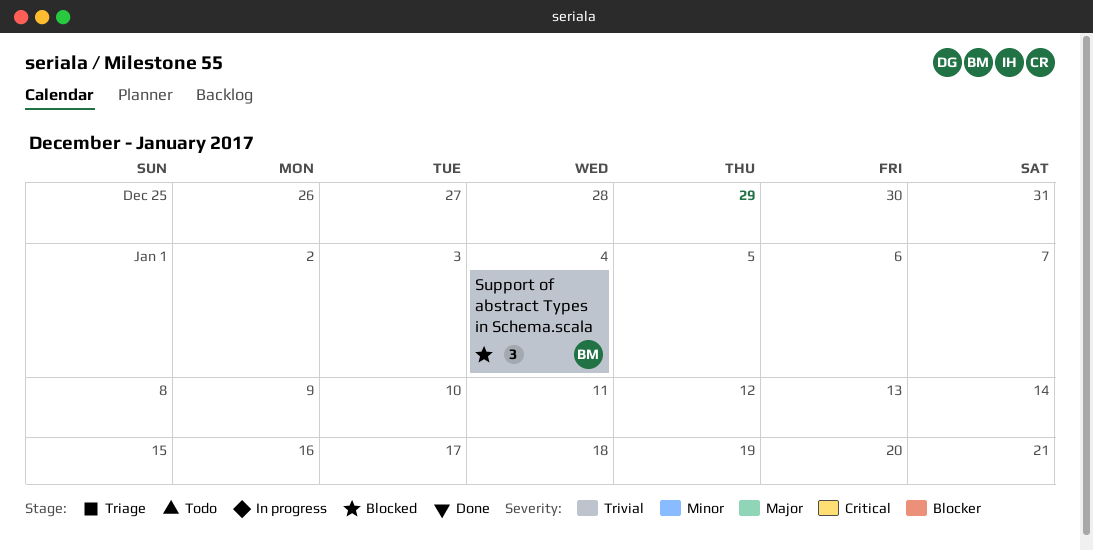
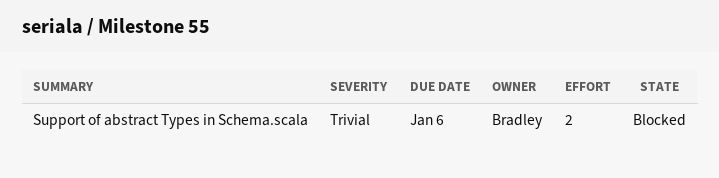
Support of abstract Types in Schema.scala, estimate: 3 -> 2
Support of abstract Types in Schema.scala, due: Jan 4 -> Jan 6

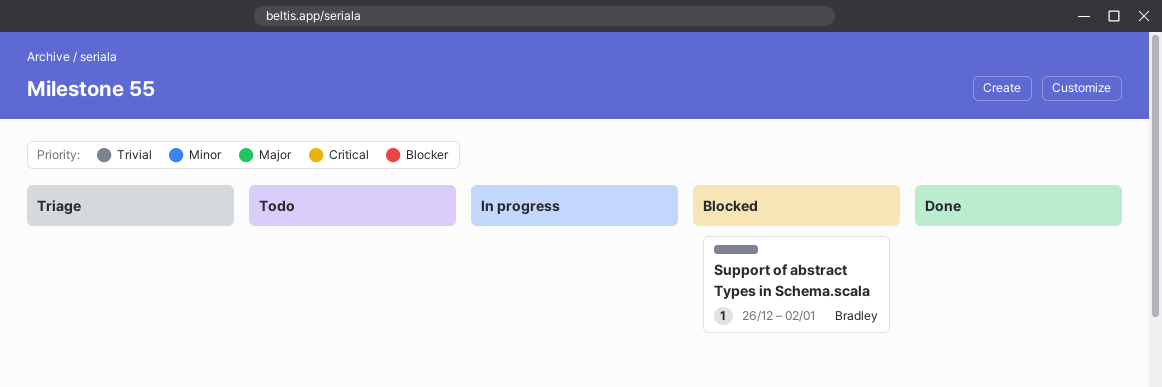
Support of abstract Types in Schema.scala, estimate: 2 -> 1
Support of abstract Types in Schema.scala, due: Jan 6 -> Jan 2

